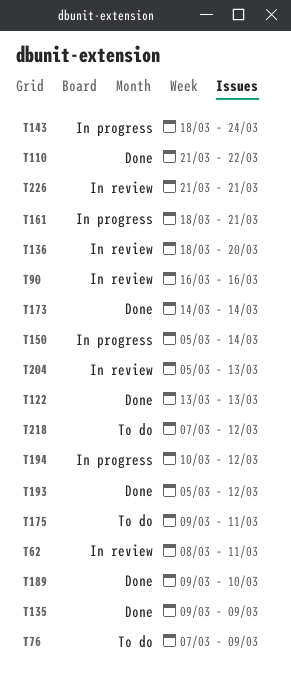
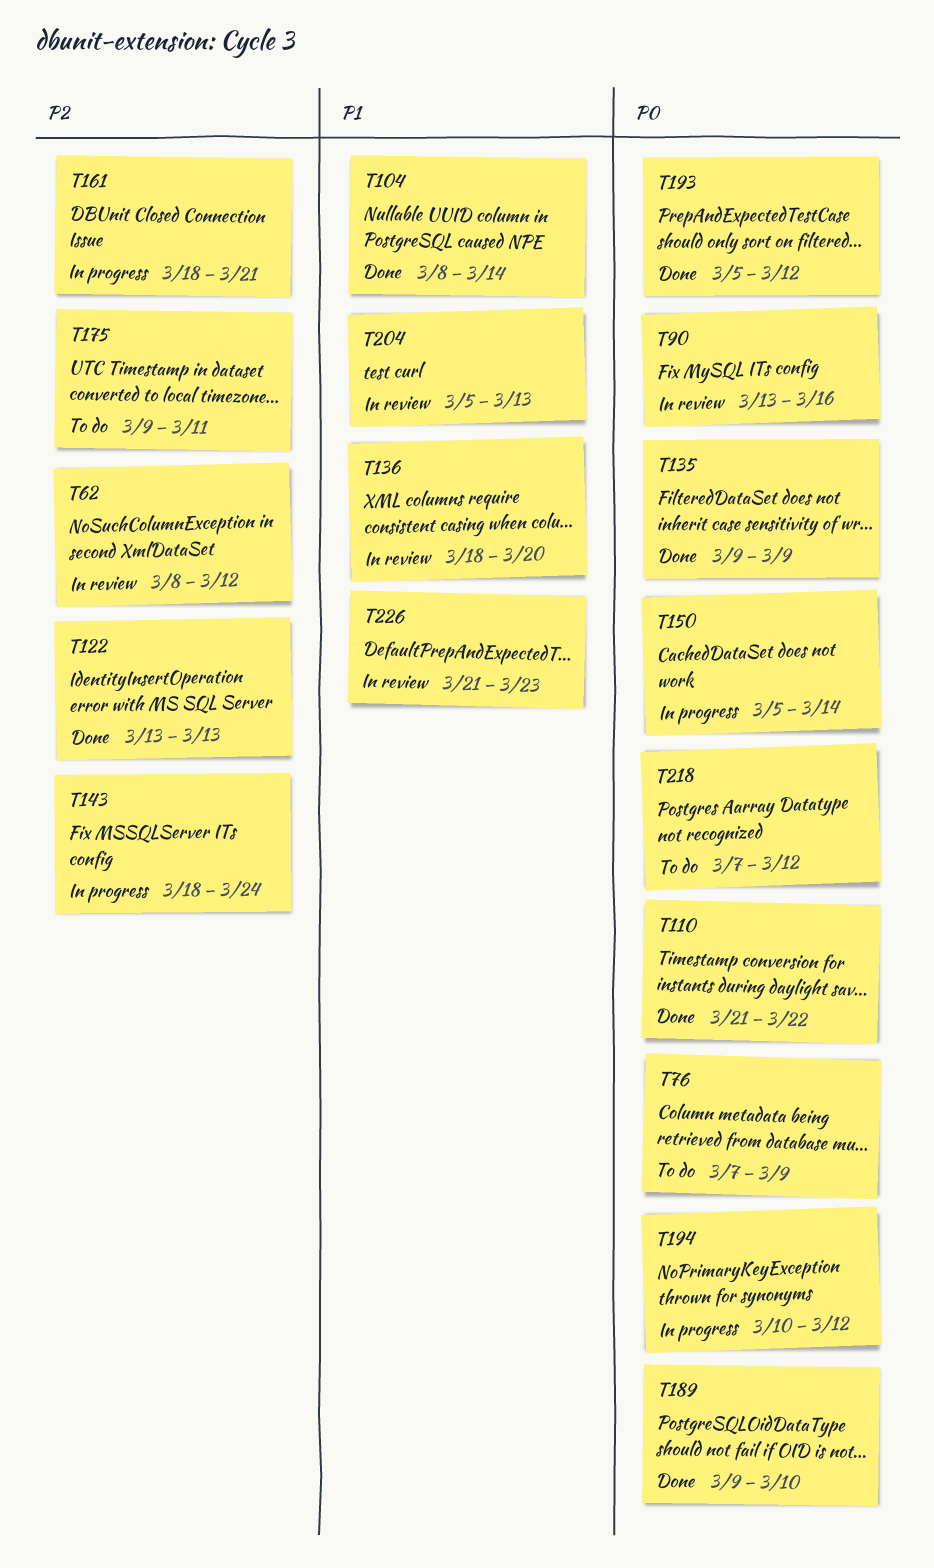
T62, due: Mar 11 -> Mar 12
T90, start: Mar 16 -> Mar 13
T104: none -> present
T173: present -> none
T226, due: Mar 21 -> Mar 23

